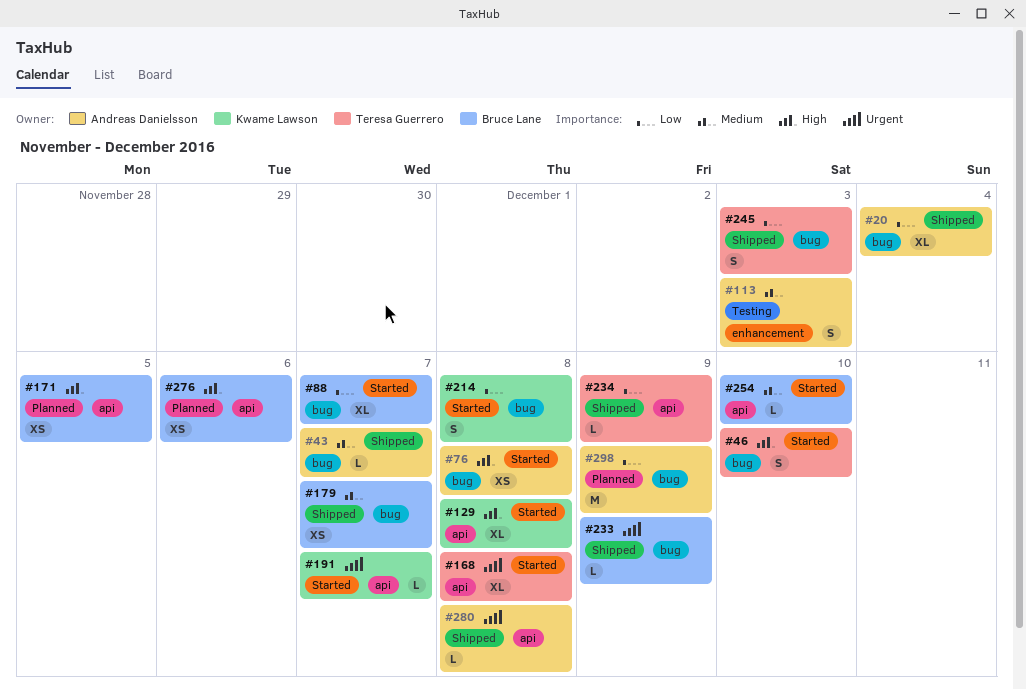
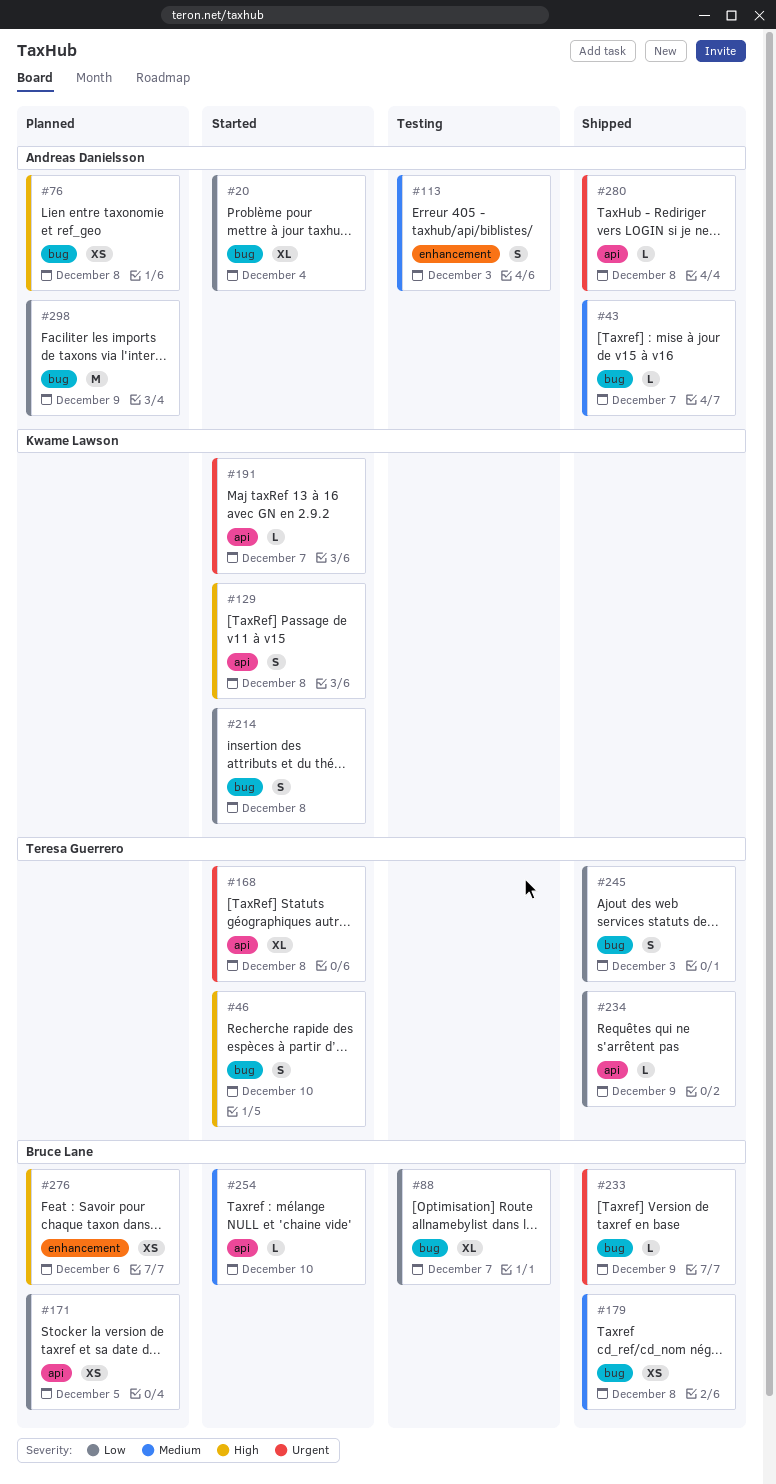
#20, status: Shipped -> Started
#76, status: Started -> Planned
#88, status: Started -> Testing
#129, estimate: XL -> S
#171, priority: High -> Low
#179, due: Dec 7 -> Dec 8
#276, label: api -> enhancement

